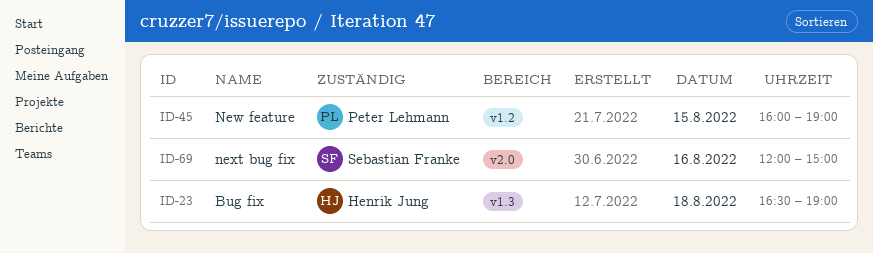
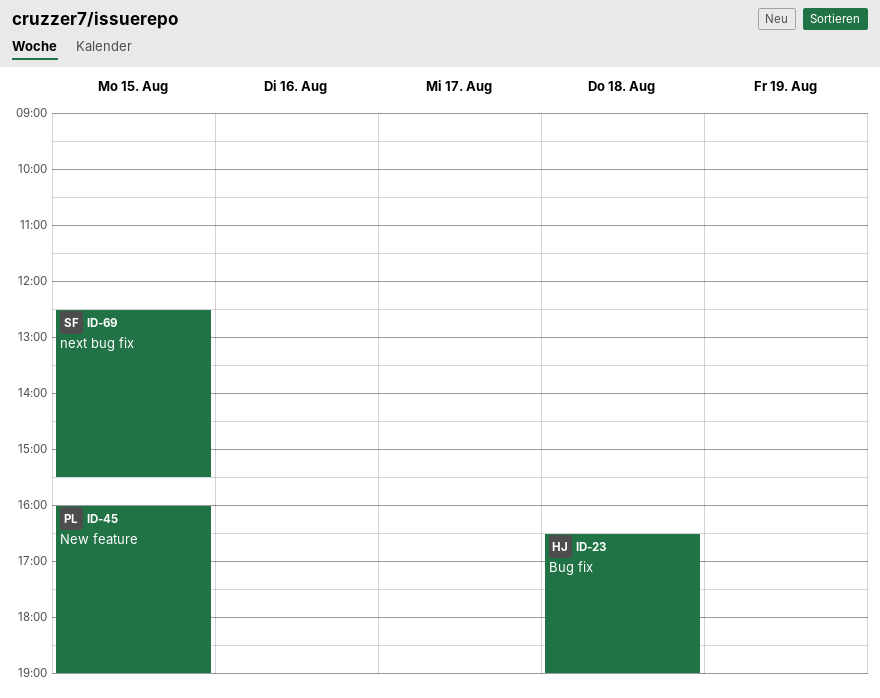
ID-69, day: Aug 16 -> Aug 15
ID-69, begins: 12:00 -> 12:30
ID-69, ends: 15:00 -> 15:30

